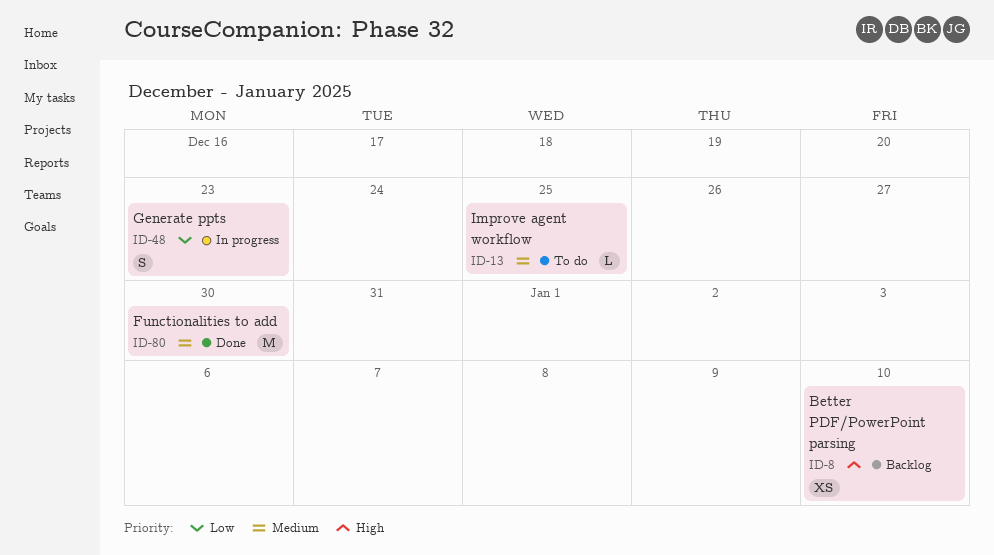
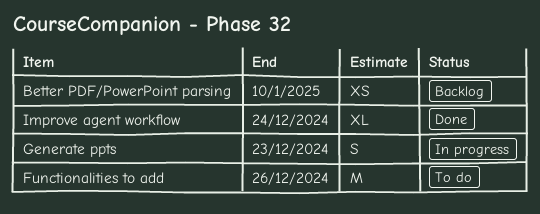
Functionalities to add, status: Done -> To do
Functionalities to add, due: Dec 30 -> Dec 26
Improve agent workflow, status: To do -> Done
Improve agent workflow, estimate: L -> XL
Improve agent workflow, due: Dec 25 -> Dec 24

